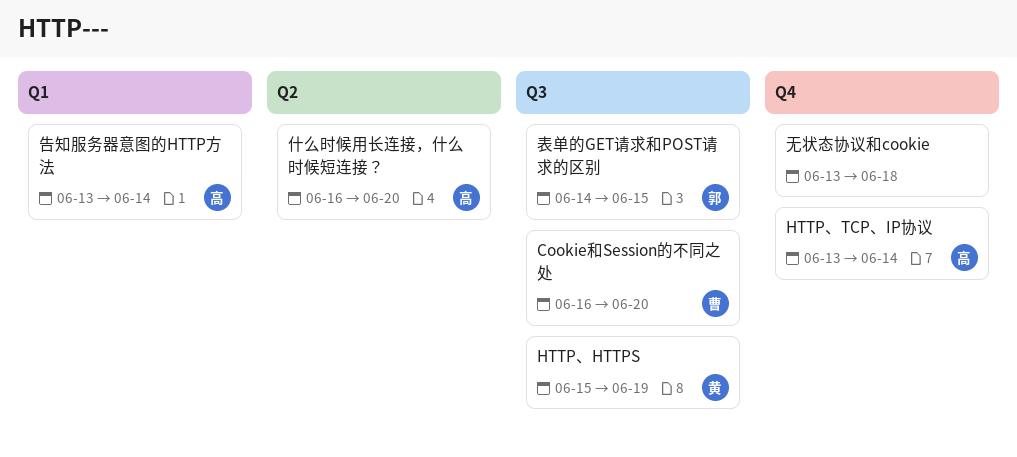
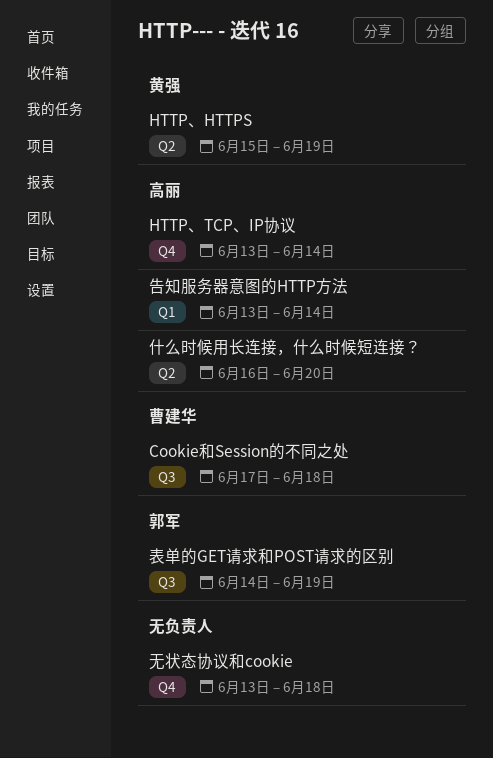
Cookie和Session的不同之处, start: Jun 16 -> Jun 17
Cookie和Session的不同之处, due: Jun 20 -> Jun 18
HTTP、HTTPS, label: Q3 -> Q2
表单的GET请求和POST请求的区别, due: Jun 15 -> Jun 19

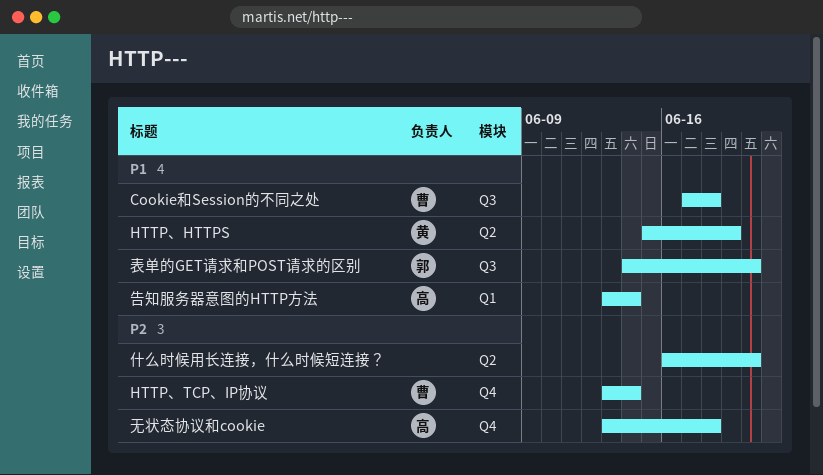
HTTP、TCP、IP协议, owner: 高丽 -> 曹建华
什么时候用长连接，什么时候短连接？, owner: 高丽 -> none
无状态协议和cookie, owner: none -> 高丽
表单的GET请求和POST请求的区别, due: Jun 19 -> Jun 20

